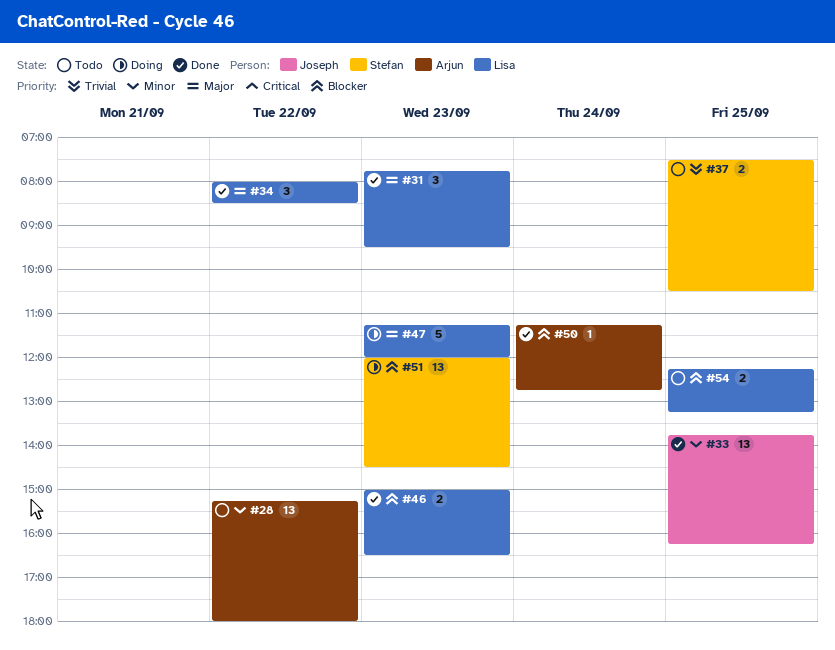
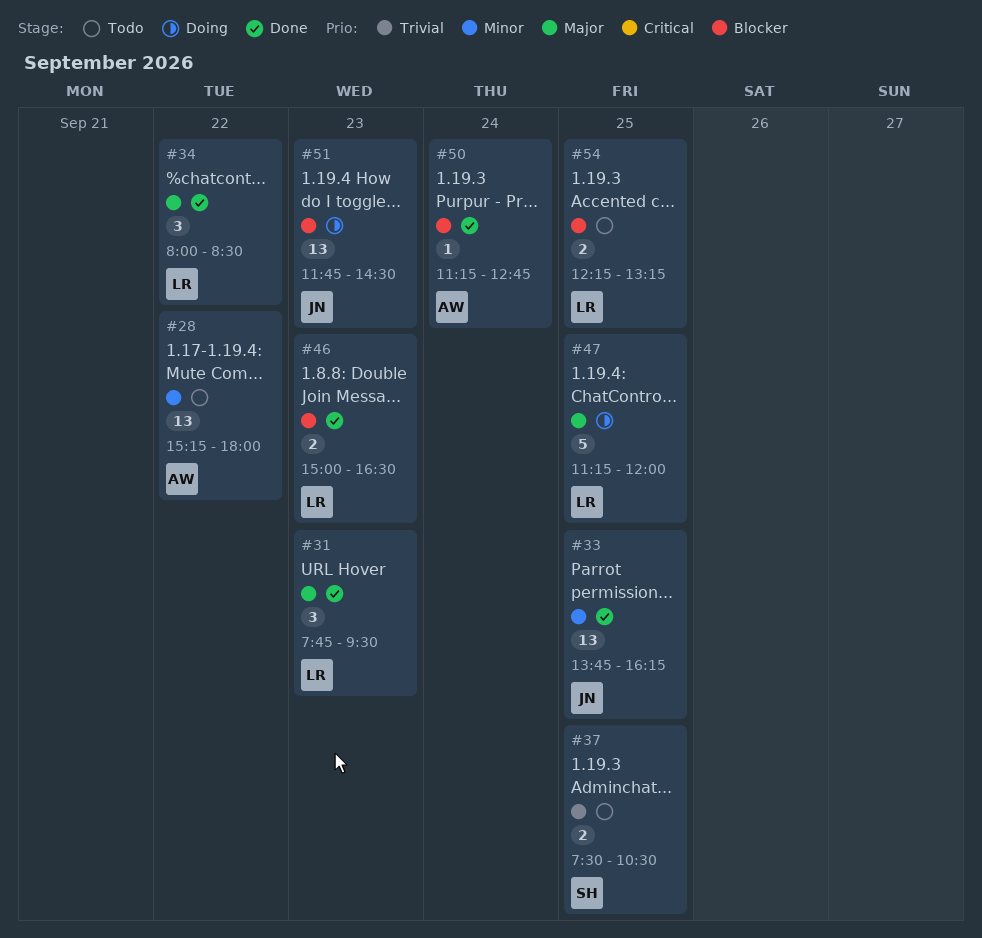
#47, day: Sep 23 -> Sep 25
#51, owner: Stefan -> Joseph
#51, begins: 12:00 -> 11:45

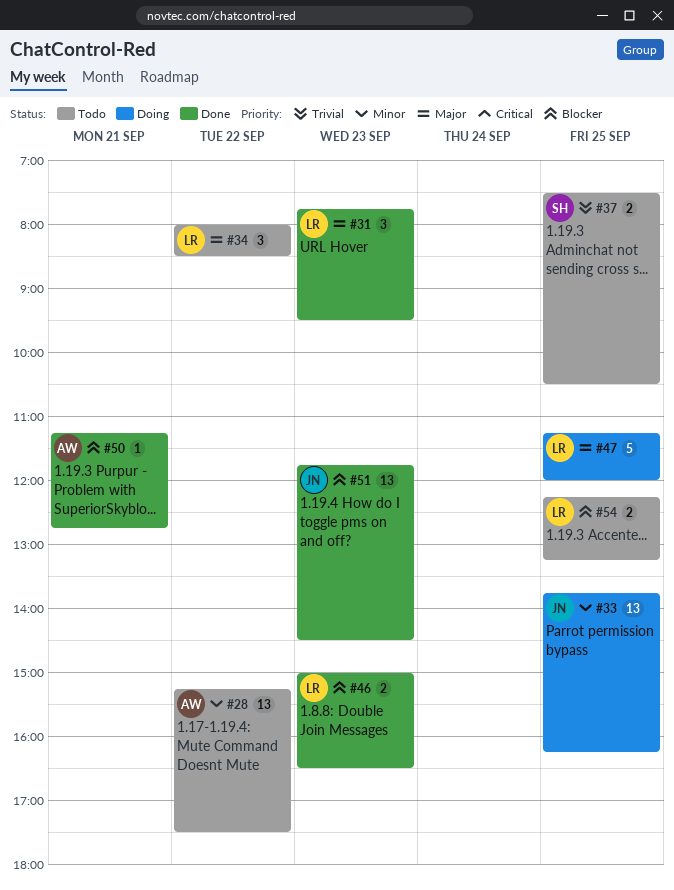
#28, ends: 18:00 -> 17:30
#33, status: Done -> Doing
#34, status: Done -> Todo
#50, day: Sep 24 -> Sep 21
#51, status: Doing -> Done

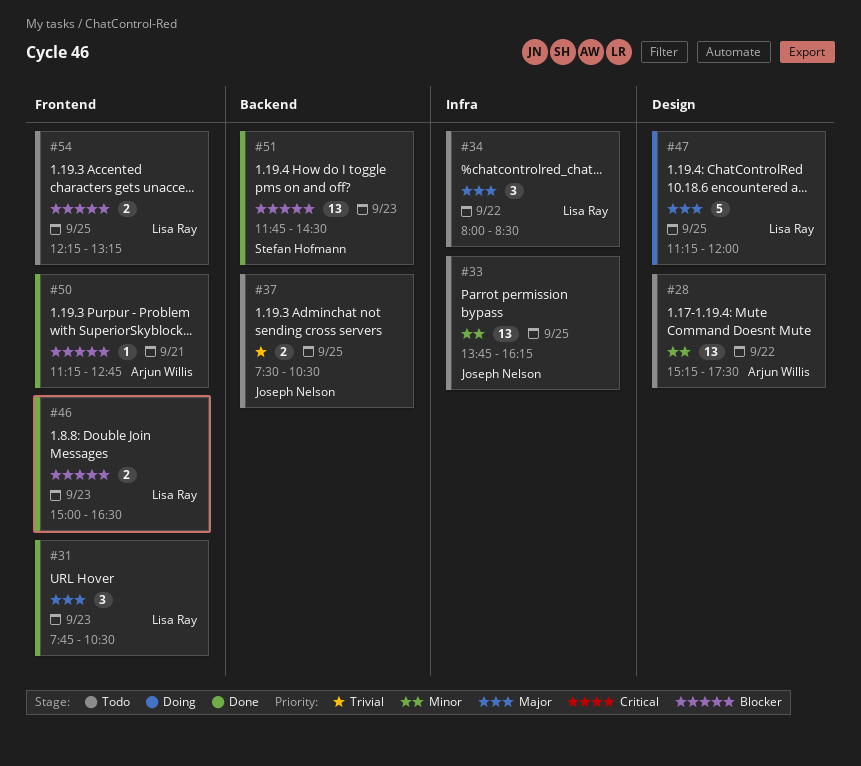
#31, ends: 09:30 -> 10:30
#33, status: Doing -> Todo
#37, owner: Stefan Hofmann -> Joseph Nelson
#51, owner: Joseph Nelson -> Stefan Hofmann

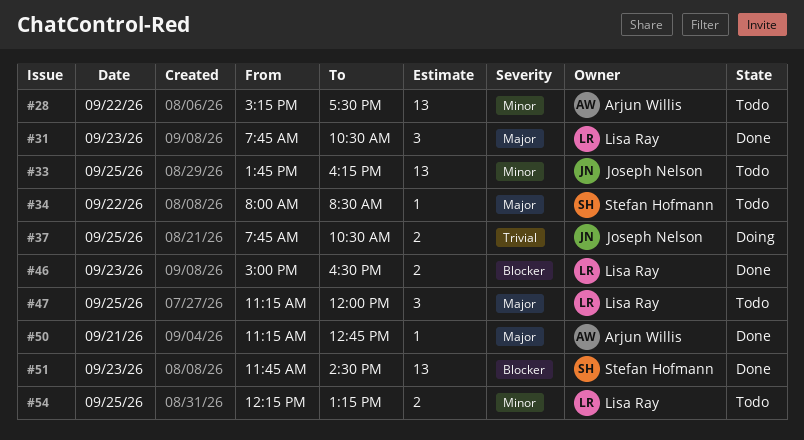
#34, owner: Lisa Ray -> Stefan Hofmann
#34, estimate: 3 -> 1
#37, status: Todo -> Doing
#37, begins: 07:30 -> 07:45
#47, status: Doing -> Todo
#47, estimate: 5 -> 3
#50, priority: Blocker -> Major
#54, priority: Blocker -> Minor

